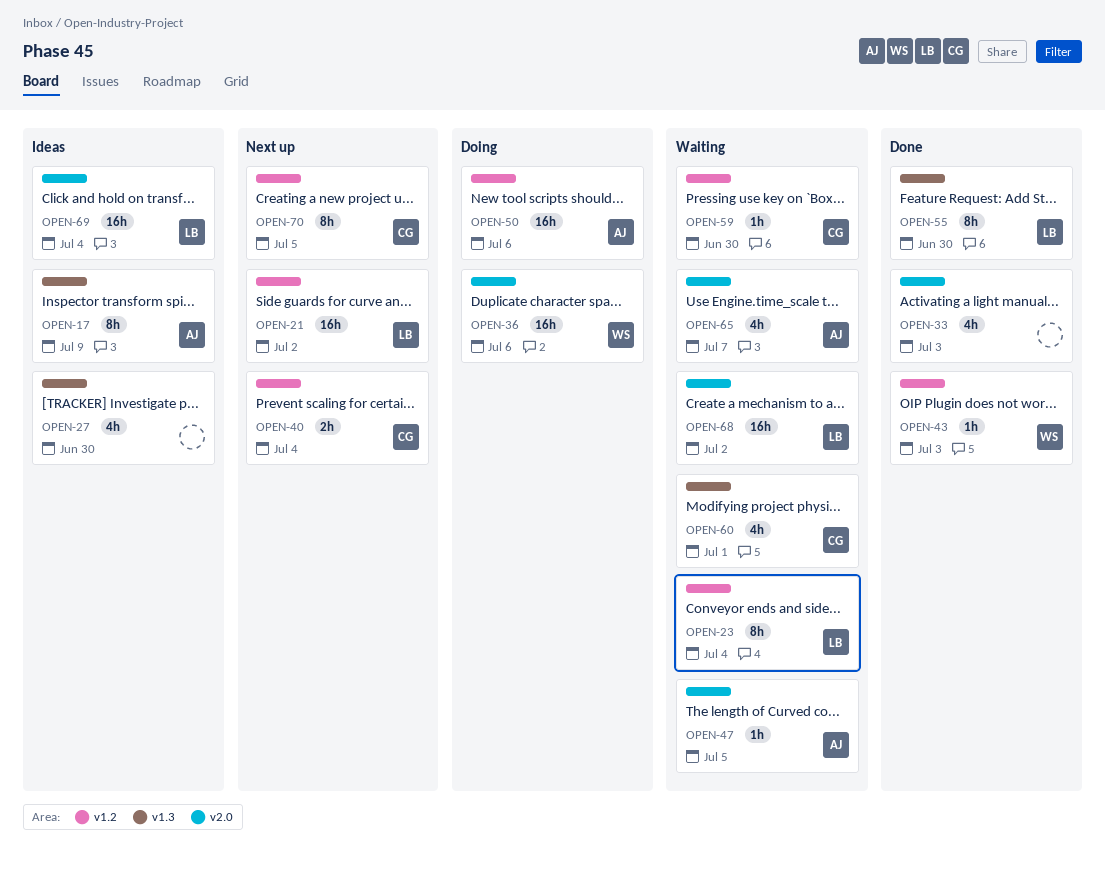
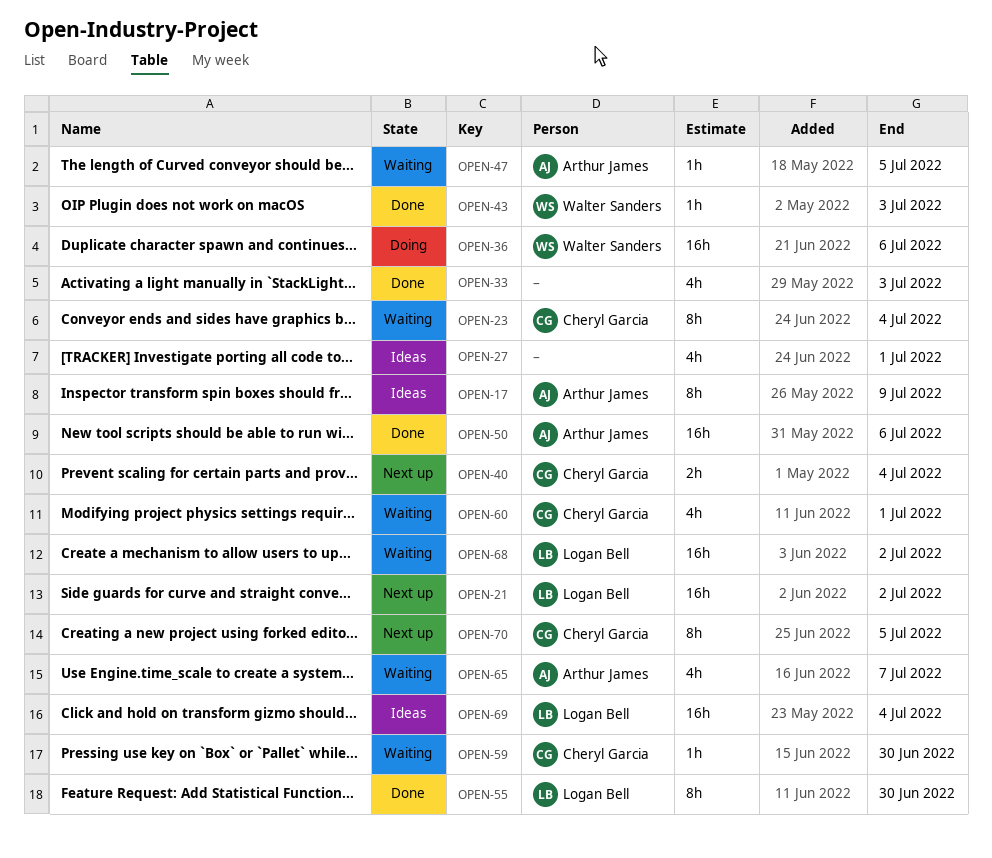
OPEN-23, owner: Logan Bell -> Cheryl Garcia
OPEN-27, due: Jun 30 -> Jul 1
OPEN-50, status: Doing -> Done

